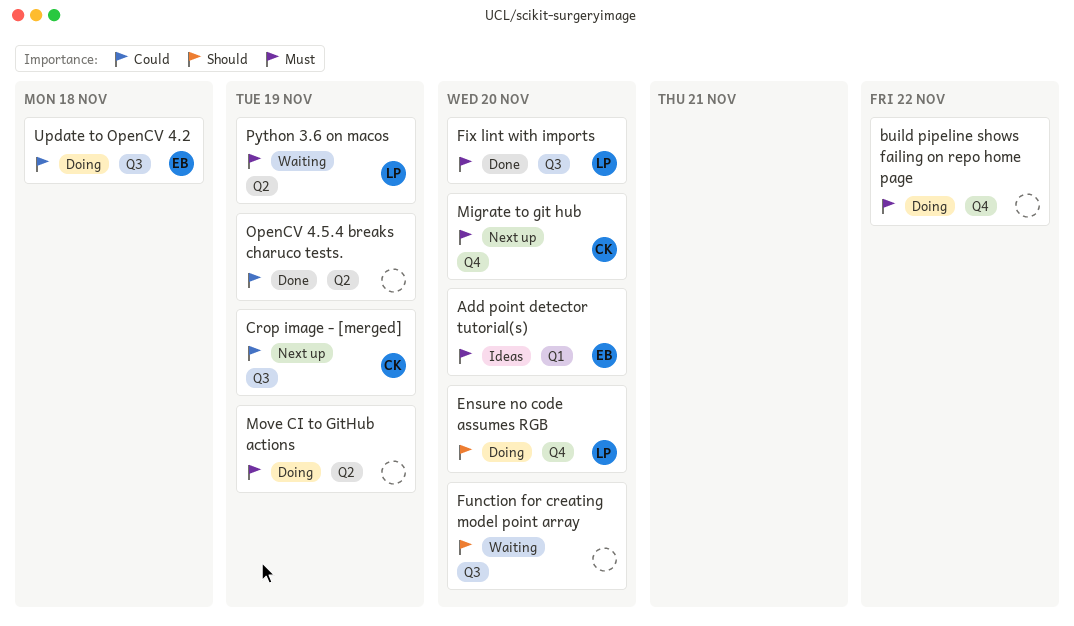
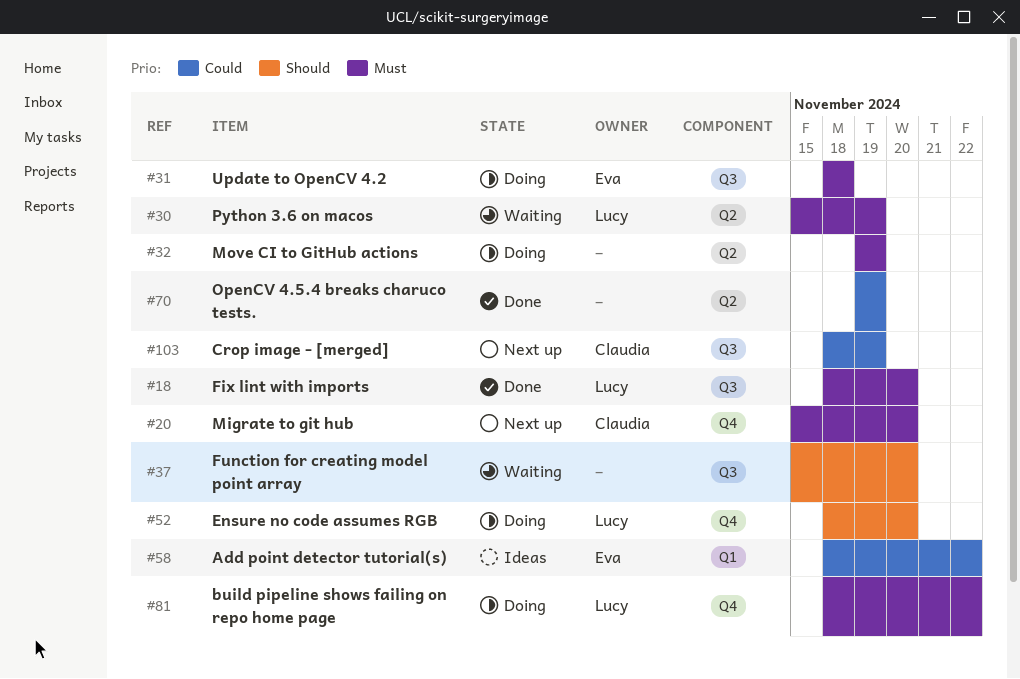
Add point detector tutorial(s), priority: Must -> Could
Add point detector tutorial(s), due: Nov 20 -> Nov 22
build pipeline shows failing on repo home page, owner: none -> Lucy
Update to OpenCV 4.2, priority: Could -> Must

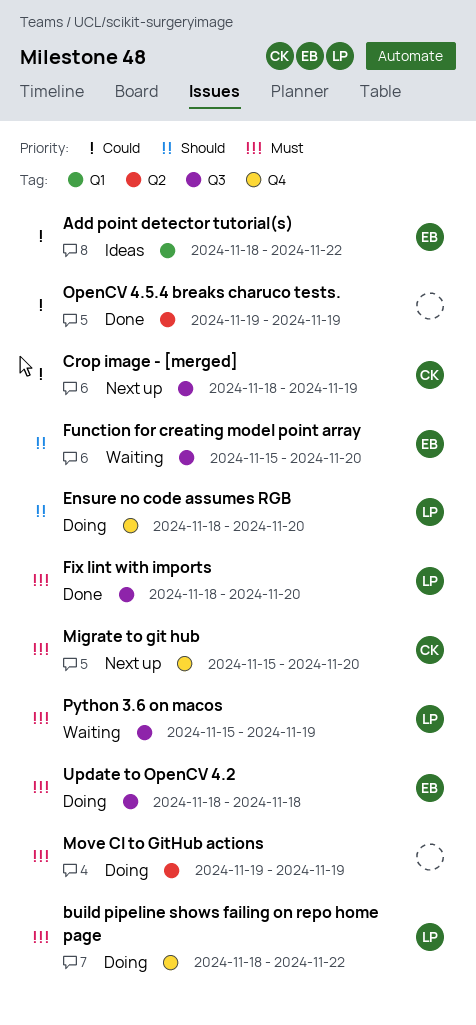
Function for creating model point array, owner: none -> Eva
Python 3.6 on macos, label: Q2 -> Q3

